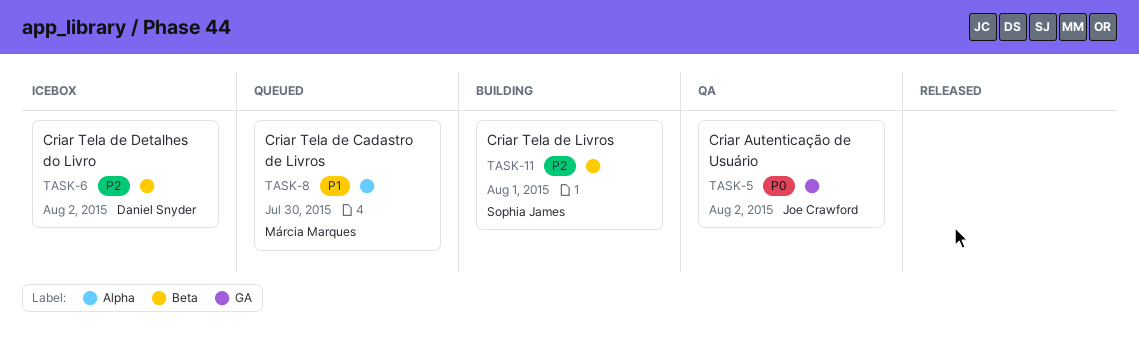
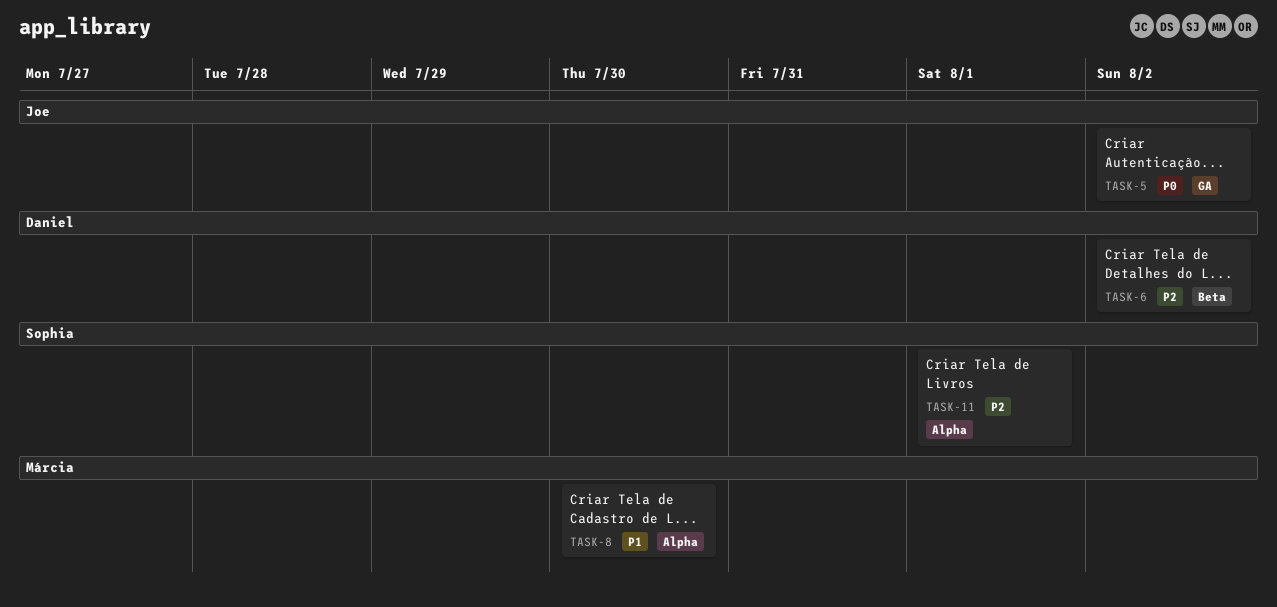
TASK-11, label: Beta -> Alpha

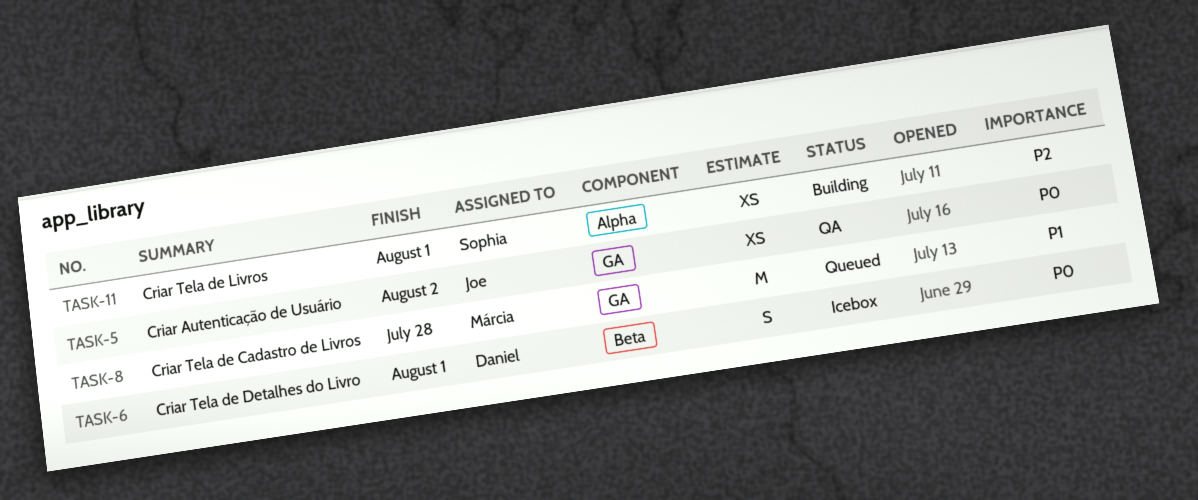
TASK-6, priority: P2 -> P0
TASK-6, due: Aug 2 -> Aug 1
TASK-8, label: Alpha -> GA
TASK-8, due: Jul 30 -> Jul 28

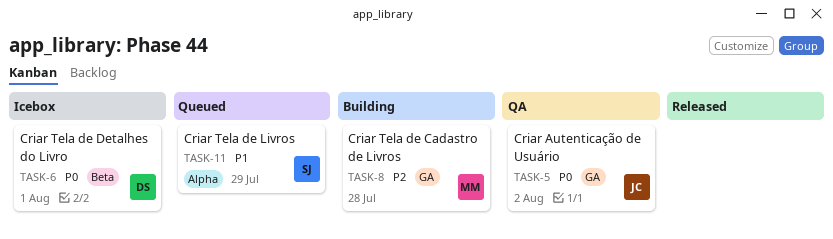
TASK-8, status: Queued -> Building
TASK-8, priority: P1 -> P2
TASK-11, status: Building -> Queued
TASK-11, priority: P2 -> P1
TASK-11, due: Aug 1 -> Jul 29

